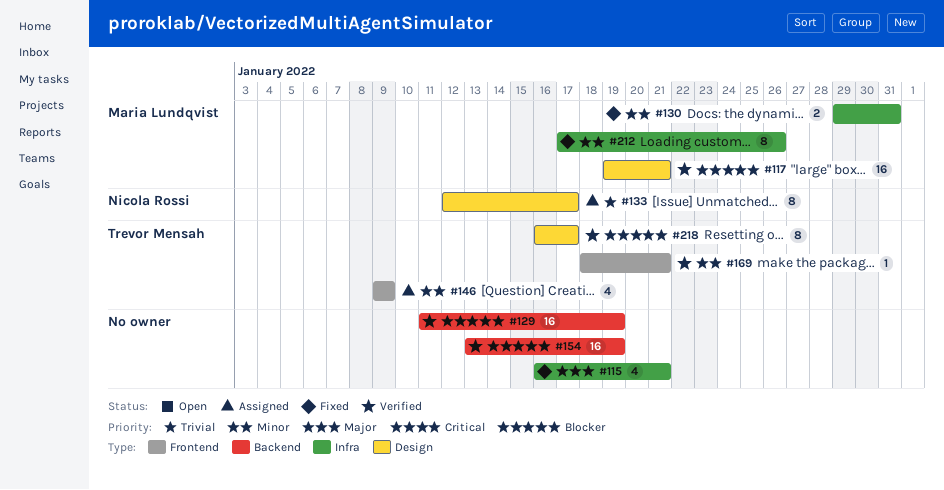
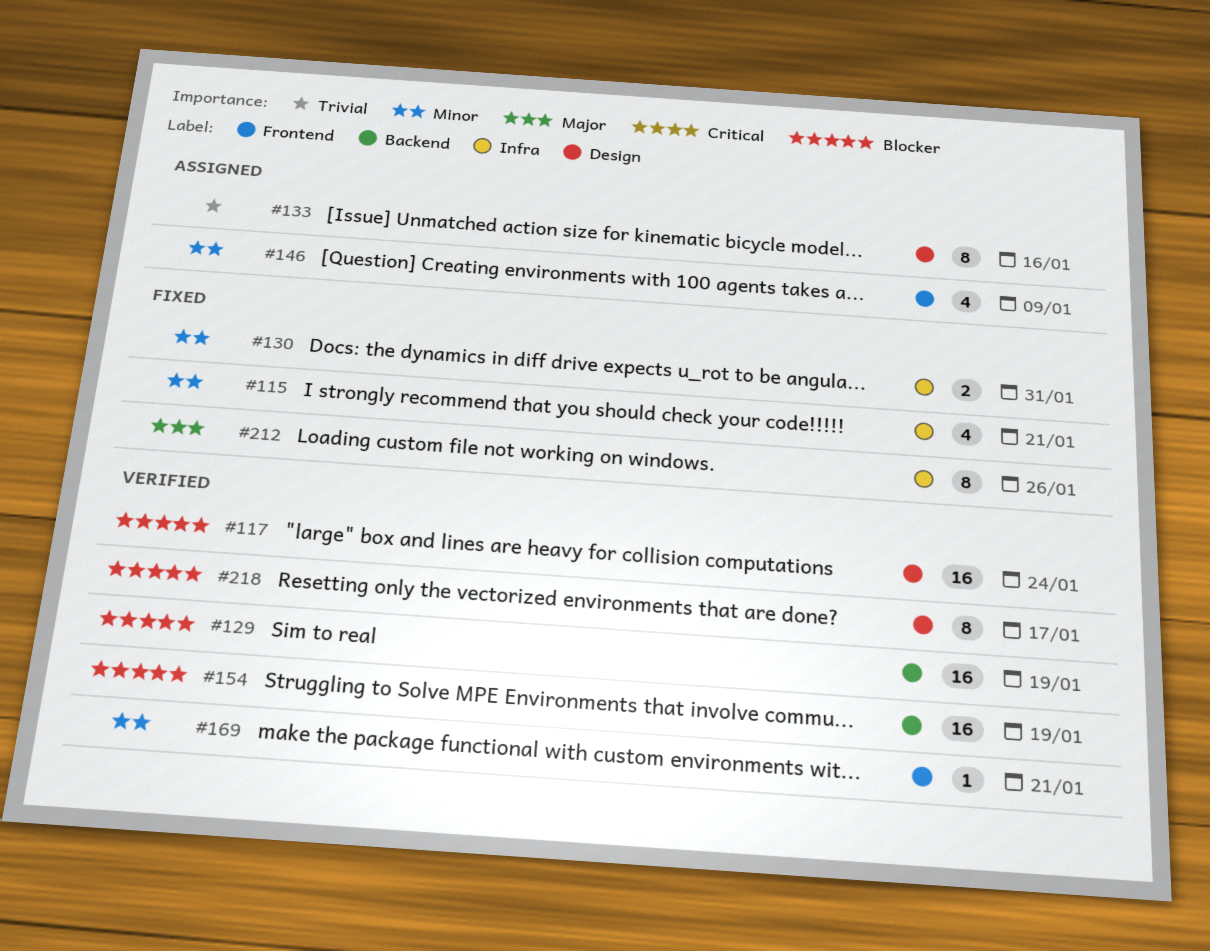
#115, priority: Major -> Minor
#117, due: Jan 21 -> Jan 24
#133, due: Jan 17 -> Jan 16
#212, priority: Minor -> Major

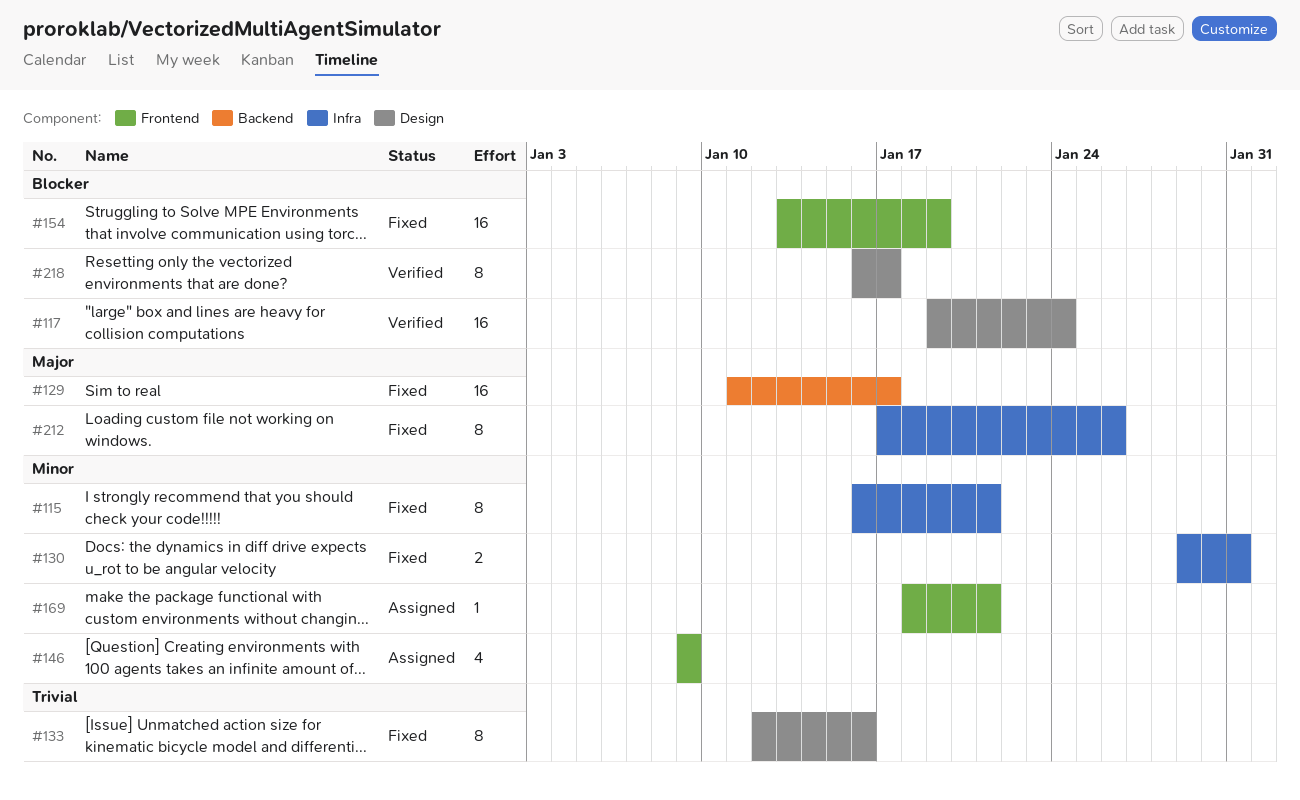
#115, estimate: 4 -> 8
#129, status: Verified -> Fixed
#129, priority: Blocker -> Major
#129, due: Jan 19 -> Jan 17
#133, status: Assigned -> Fixed
#154, status: Verified -> Fixed
#154, label: Backend -> Frontend
#169, status: Verified -> Assigned

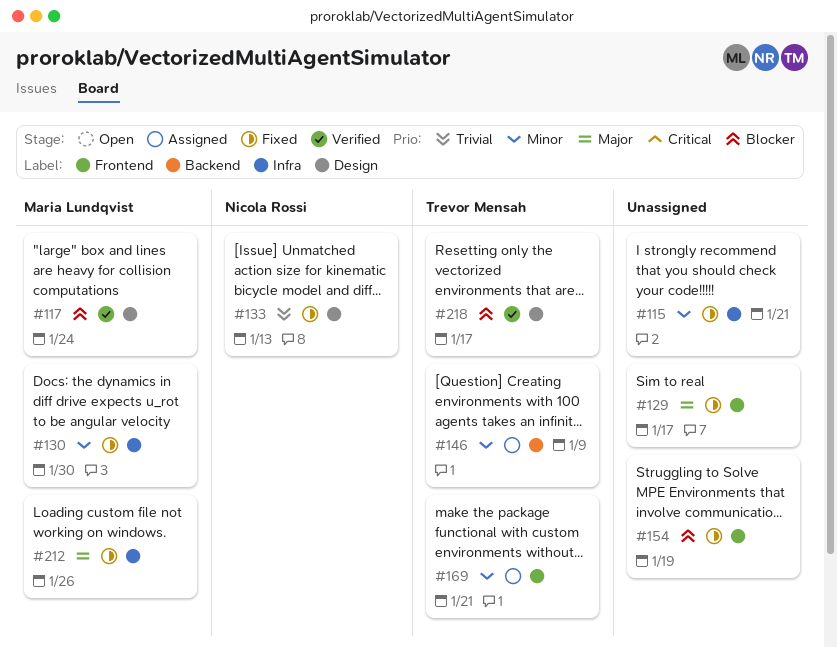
#129, label: Backend -> Frontend
#130, due: Jan 31 -> Jan 30
#133, due: Jan 16 -> Jan 13
#146, label: Frontend -> Backend

